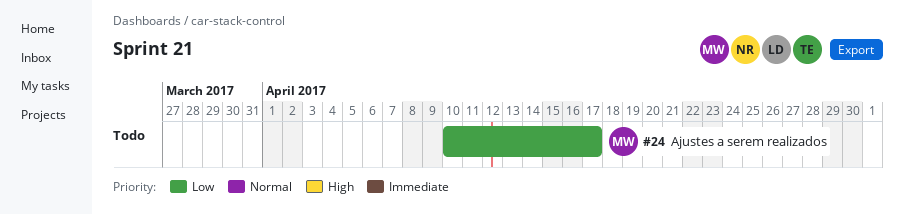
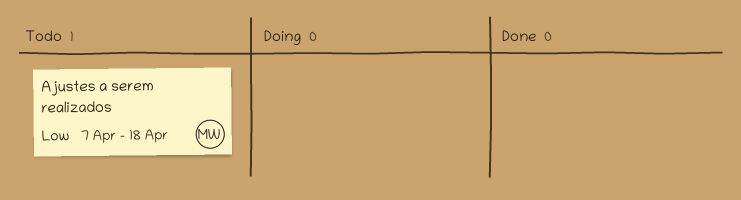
Ajustes a serem realizados, start: Apr 10 -> Apr 7
Ajustes a serem realizados, due: Apr 17 -> Apr 18

